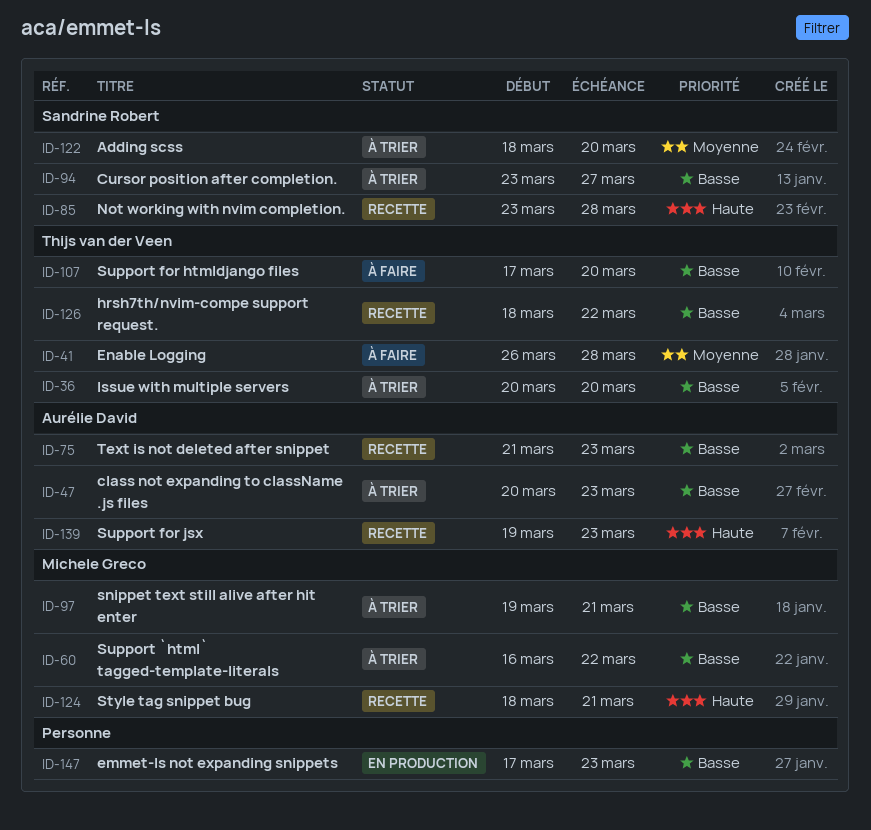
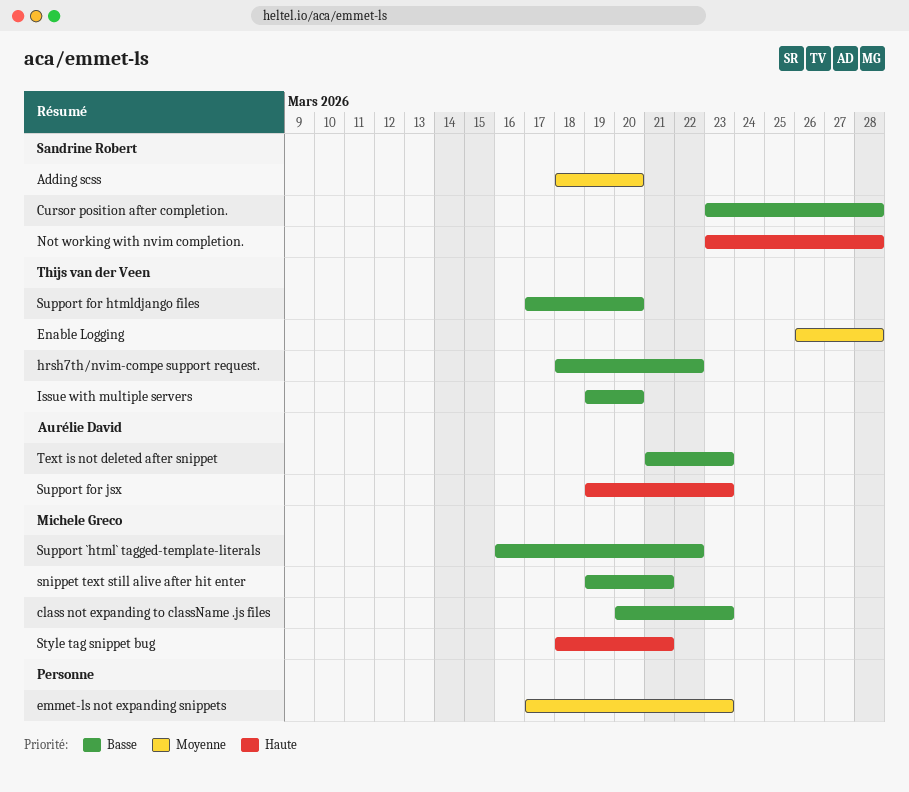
class not expanding to className .js files, owner: Aurélie David -> Michele Greco
Cursor position after completion., due: Mar 27 -> Mar 28
emmet-ls not expanding snippets, priority: Basse -> Moyenne
Issue with multiple servers, start: Mar 20 -> Mar 19

